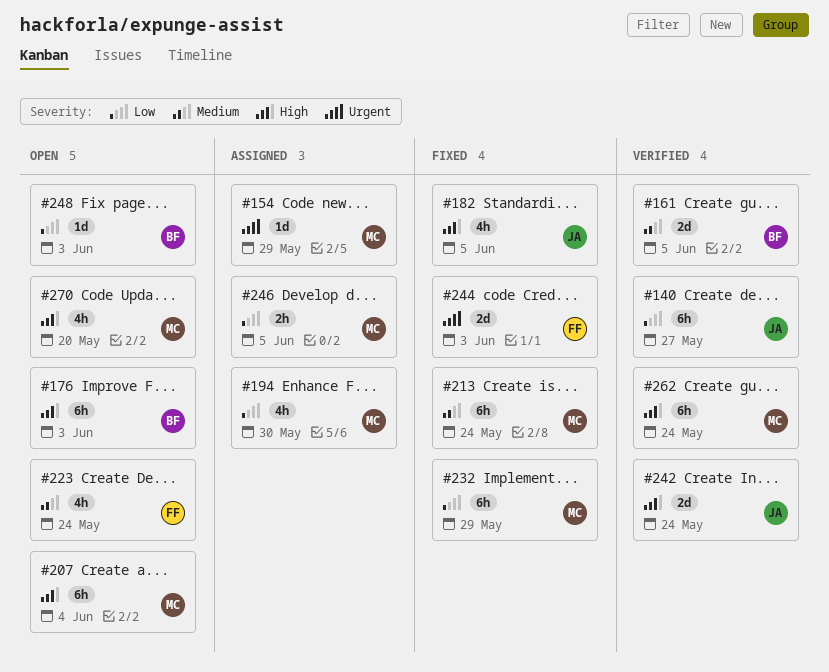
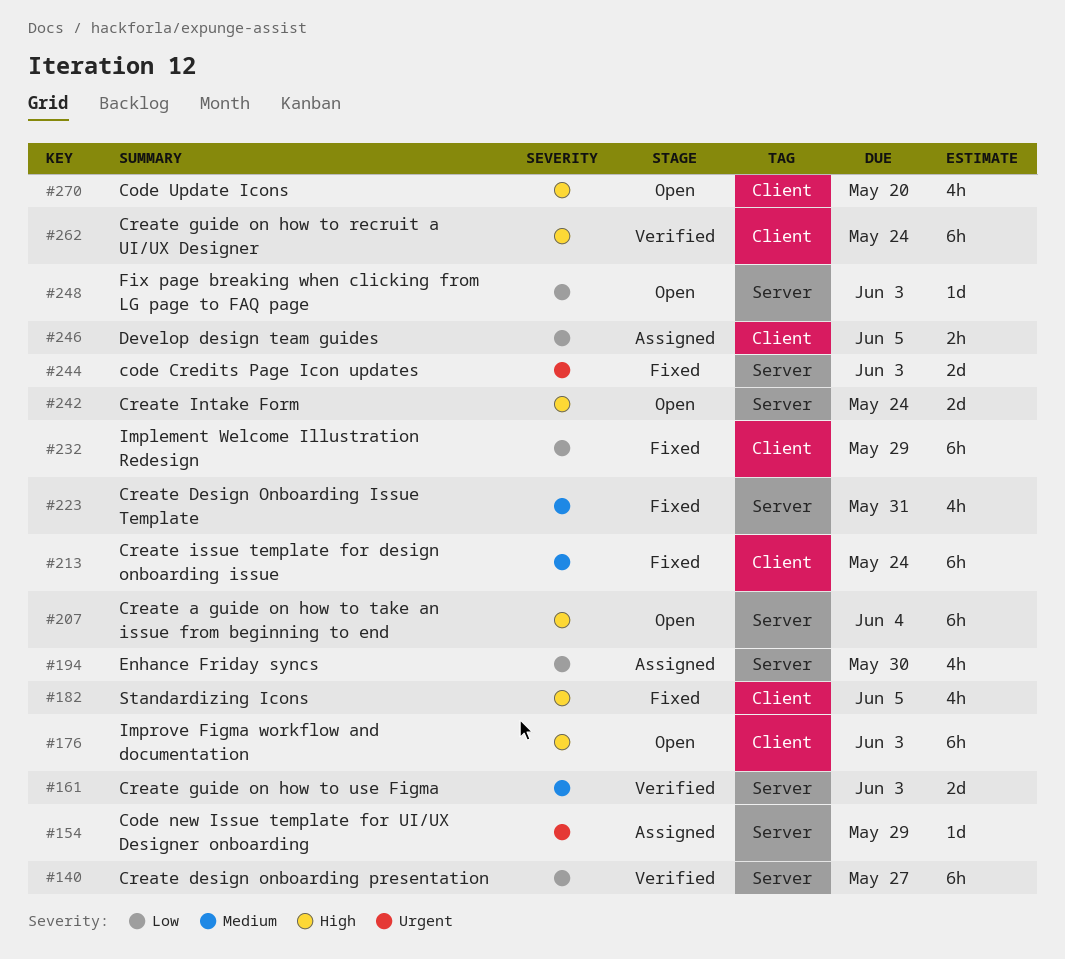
#161, due: Jun 5 -> Jun 3
#223, status: Open -> Fixed
#223, due: May 24 -> May 31
#242, status: Verified -> Open

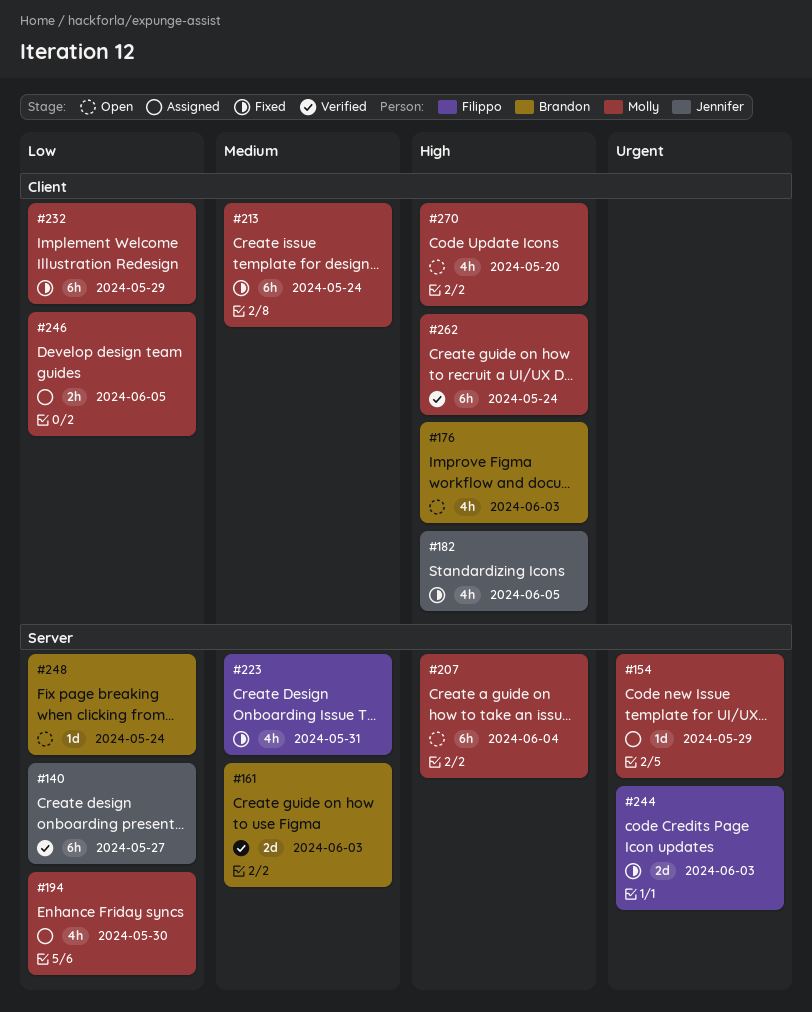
#176, estimate: 6h -> 4h
#242: present -> none
#248, due: Jun 3 -> May 24

